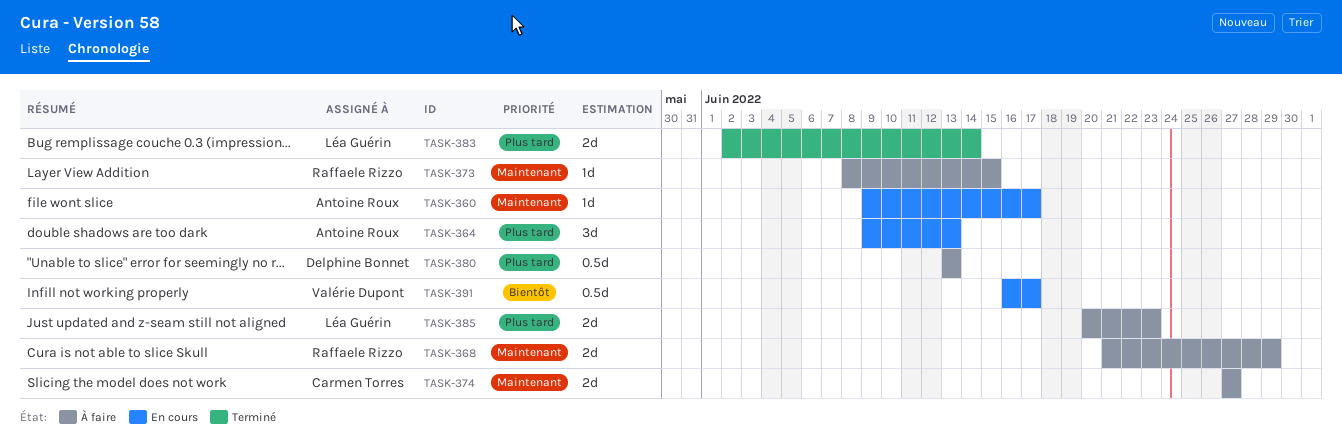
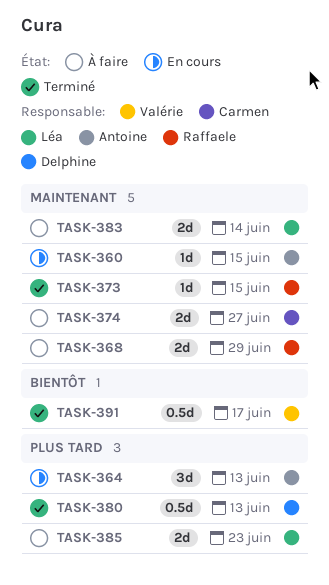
TASK-360, due: Jun 17 -> Jun 15
TASK-373, status: À faire -> Terminé
TASK-380, status: À faire -> Terminé
TASK-383, status: Terminé -> À faire
TASK-383, priority: Plus tard -> Maintenant
TASK-391, status: En cours -> Terminé

